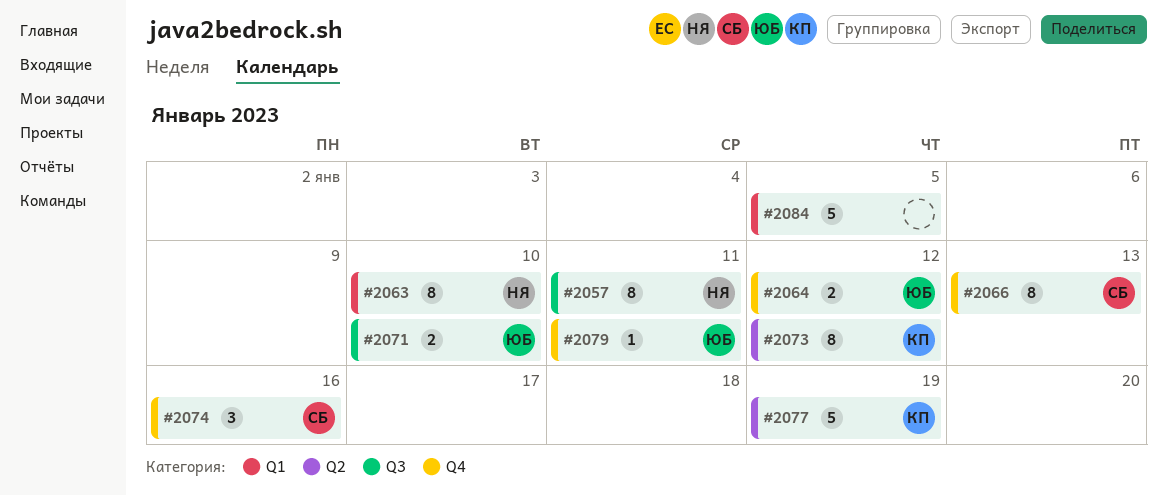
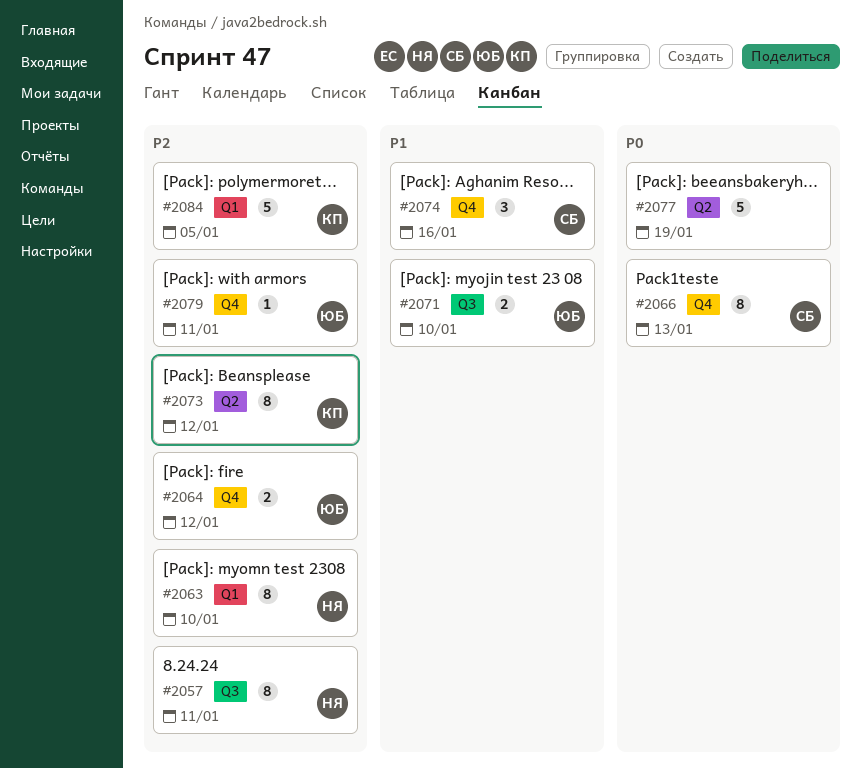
#2077, owner: КП -> none
#2084, owner: none -> КП

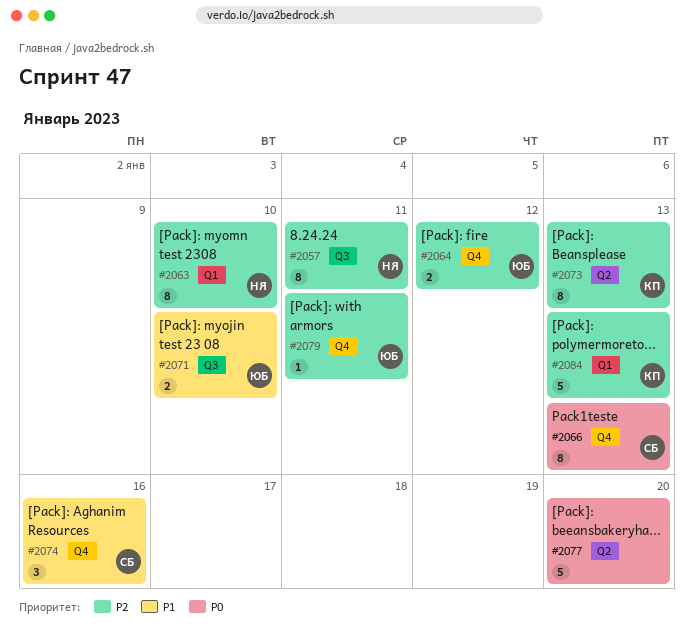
#2073, due: Jan 12 -> Jan 13
#2077, due: Jan 19 -> Jan 20
#2084, due: Jan 5 -> Jan 13

